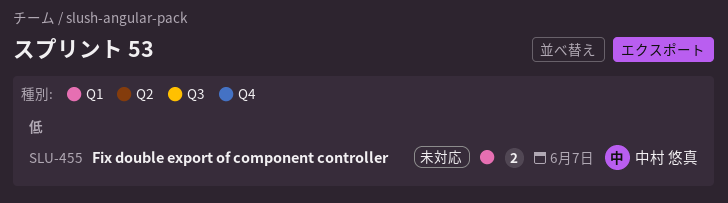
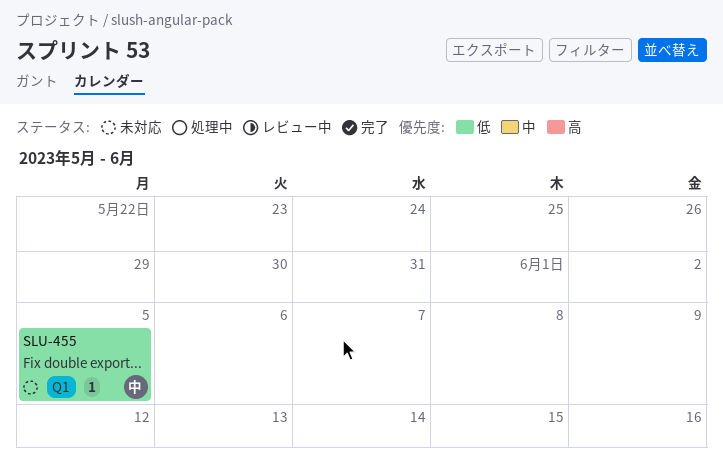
SLU-455, estimate: 2 -> 1
SLU-455, due: Jun 7 -> Jun 5

